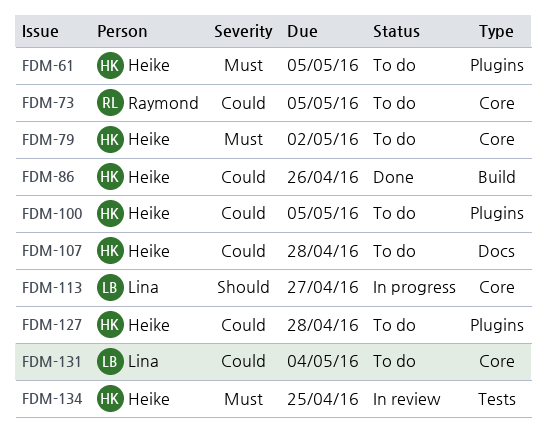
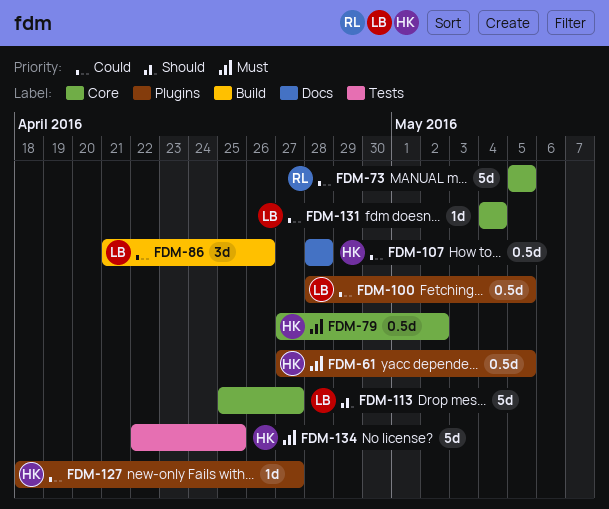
FDM-86, owner: Heike -> Lina
FDM-100, owner: Heike -> Lina
FDM-127, due: Apr 28 -> Apr 27

